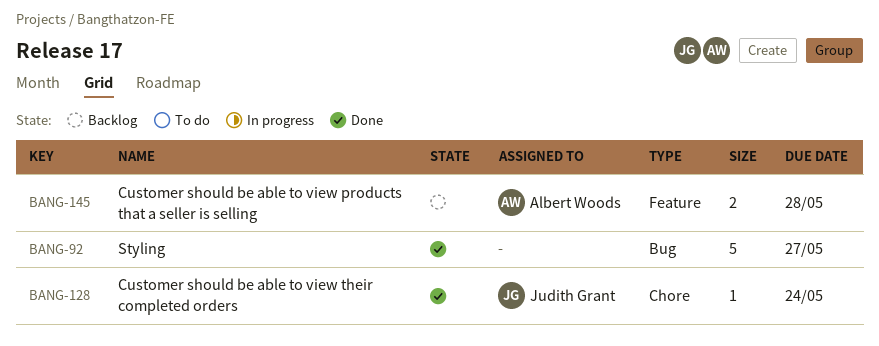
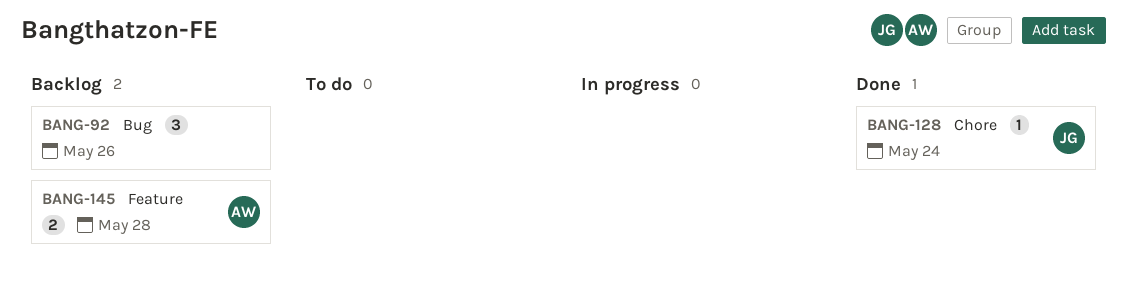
BANG-92, status: Done -> Backlog
BANG-92, estimate: 5 -> 3
BANG-92, due: May 27 -> May 26

